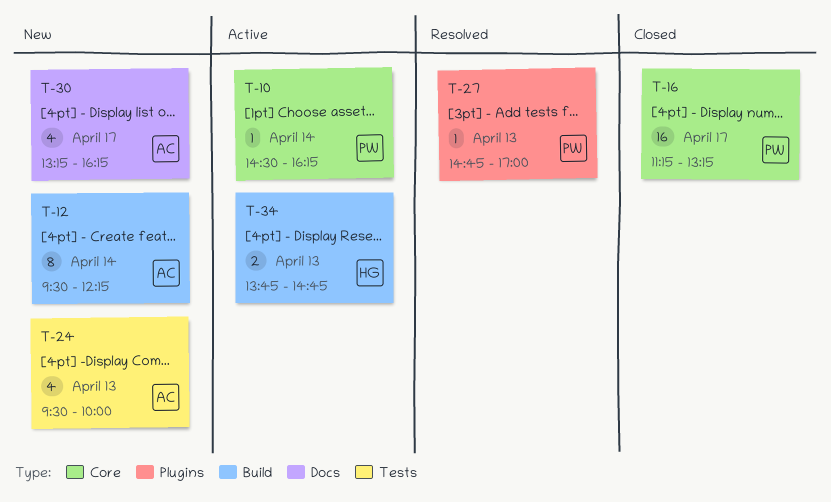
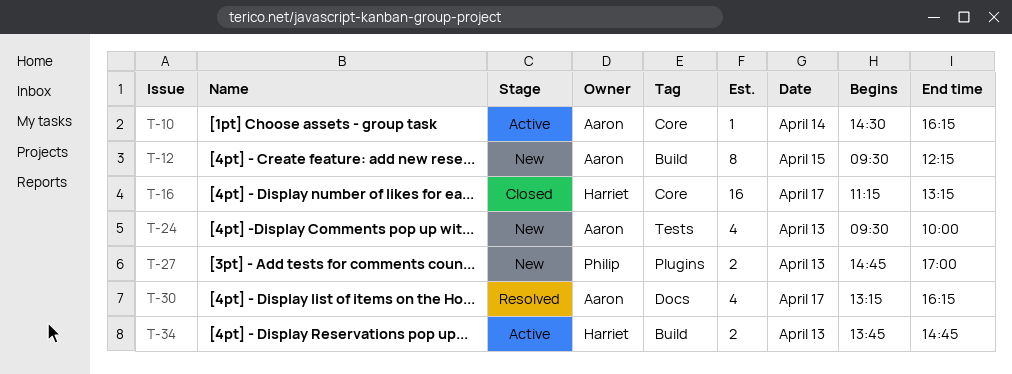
T-10, owner: Philip -> Aaron
T-12, day: Apr 14 -> Apr 15
T-16, owner: Philip -> Harriet
T-27, status: Resolved -> New
T-27, estimate: 1 -> 2
T-30, status: New -> Resolved

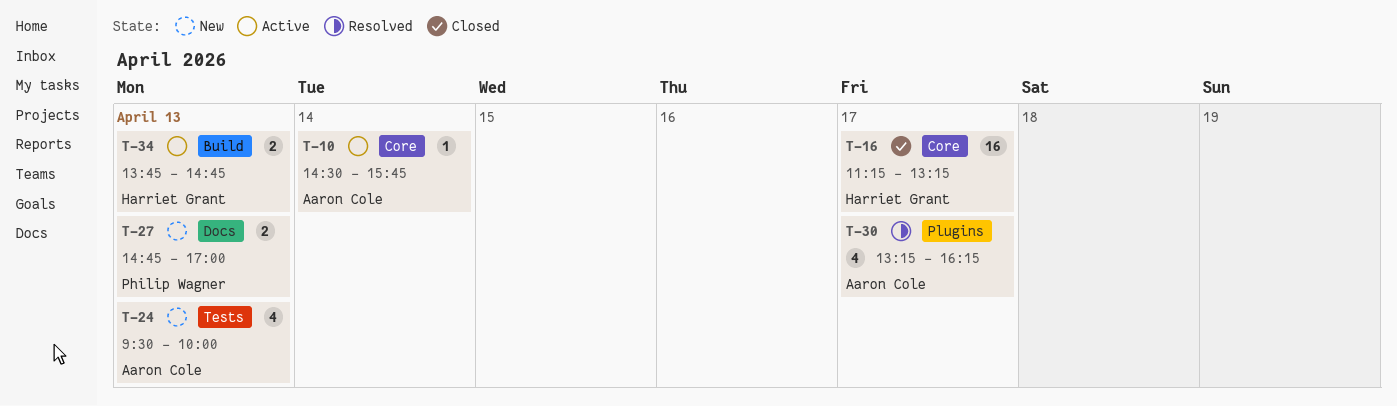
T-10, ends: 16:15 -> 15:45
T-12: present -> none
T-27, label: Plugins -> Docs
T-30, label: Docs -> Plugins

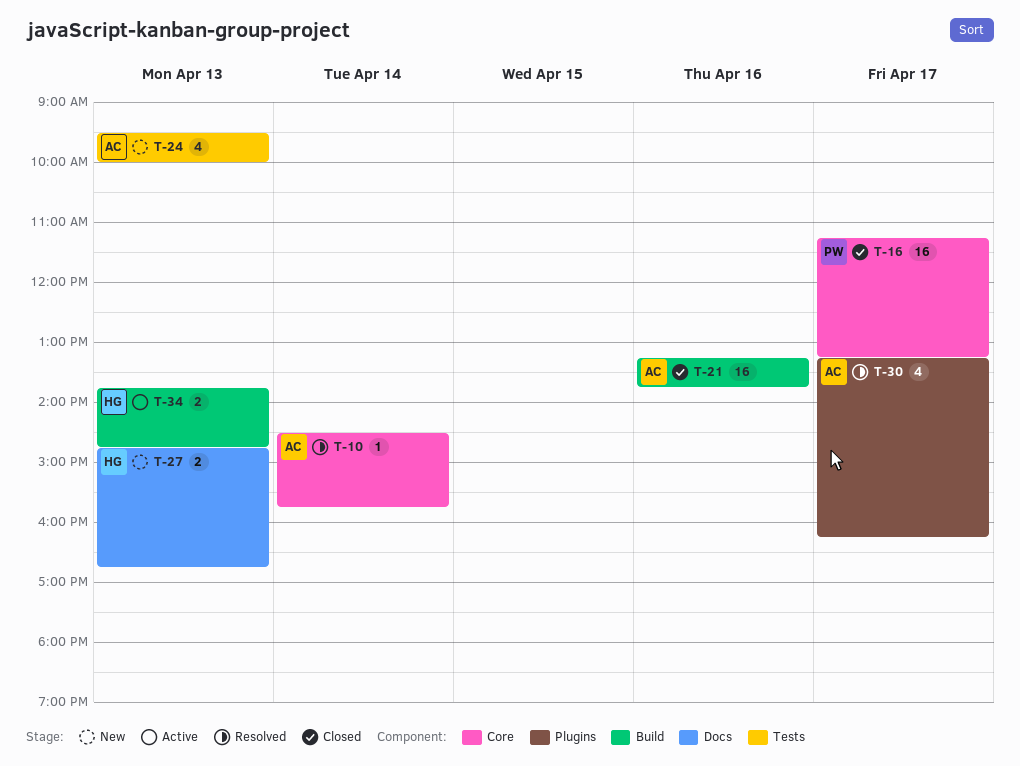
T-10, status: Active -> Resolved
T-16, owner: Harriet Grant -> Philip Wagner
T-21: none -> present
T-27, owner: Philip Wagner -> Harriet Grant
T-27, ends: 17:00 -> 16:45

